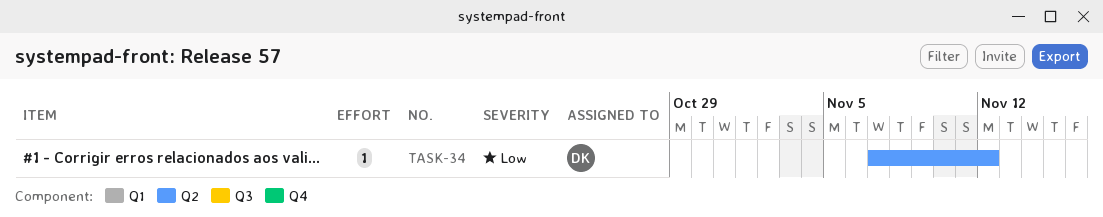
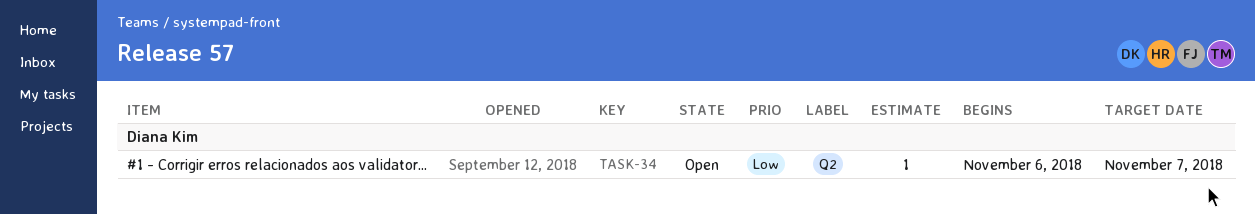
TASK-34, start: Nov 7 -> Nov 6
TASK-34, due: Nov 12 -> Nov 7

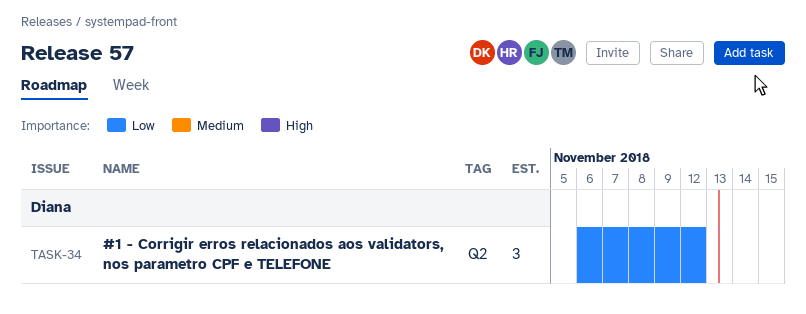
TASK-34, estimate: 1 -> 3
TASK-34, due: Nov 7 -> Nov 12

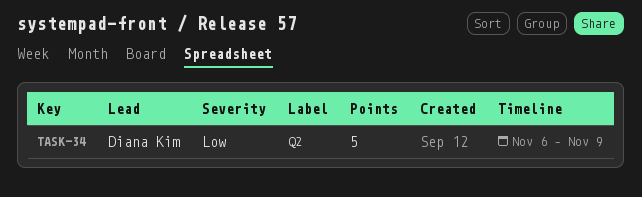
TASK-34, estimate: 3 -> 5
TASK-34, due: Nov 12 -> Nov 9

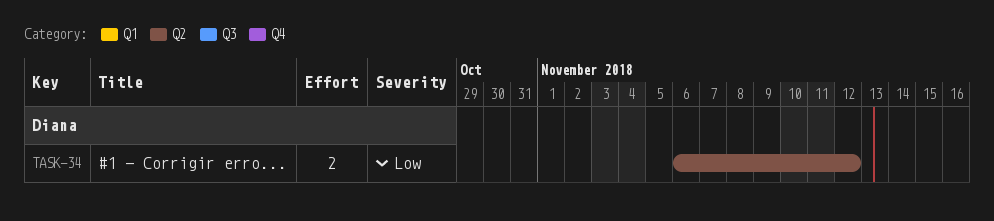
TASK-34, estimate: 5 -> 2
TASK-34, due: Nov 9 -> Nov 12

